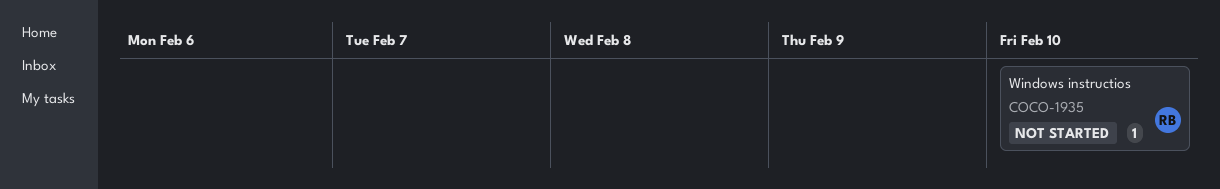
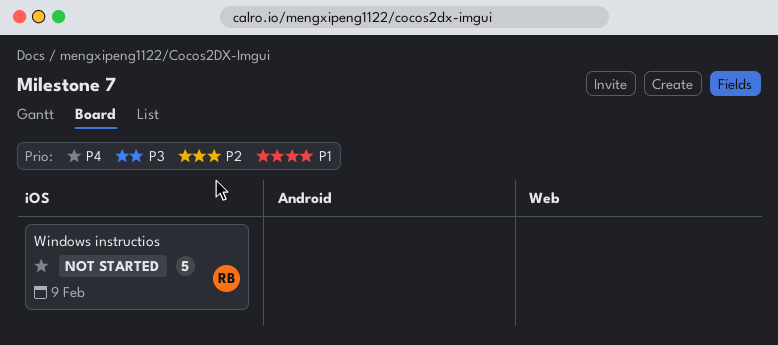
Windows instructios, estimate: 1 -> 5
Windows instructios, due: Feb 10 -> Feb 9

